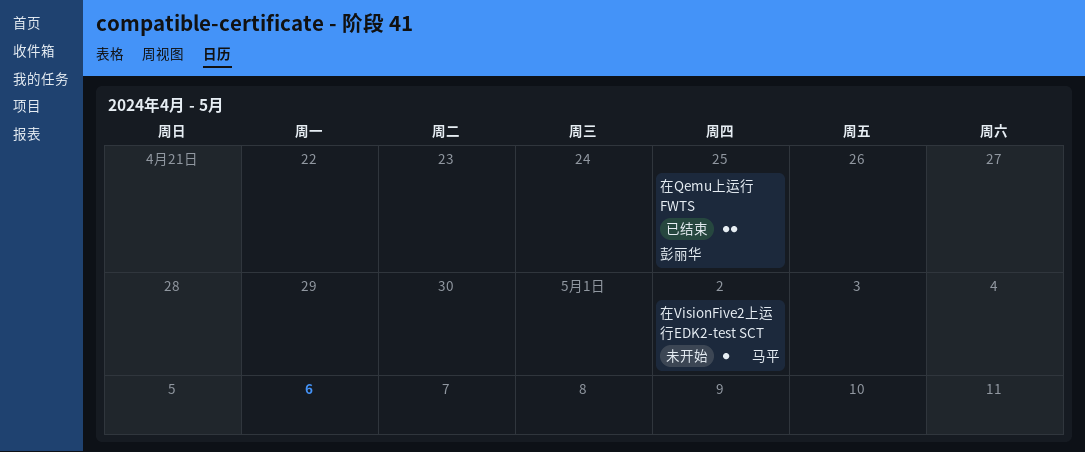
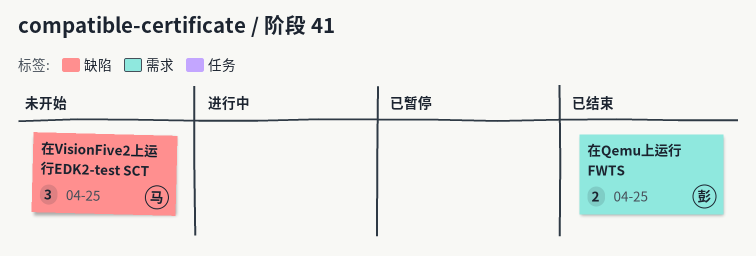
在VisionFive2上运行EDK2-test SCT, estimate: 1 -> 3
在VisionFive2上运行EDK2-test SCT, due: May 2 -> Apr 25

